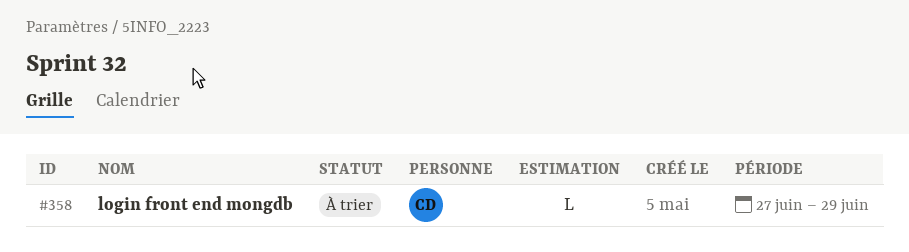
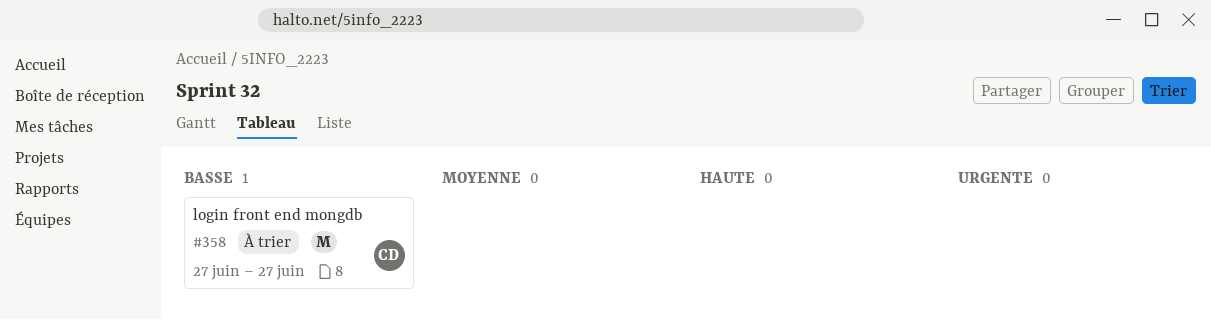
#358, estimate: L -> M
#358, due: Jun 29 -> Jun 27

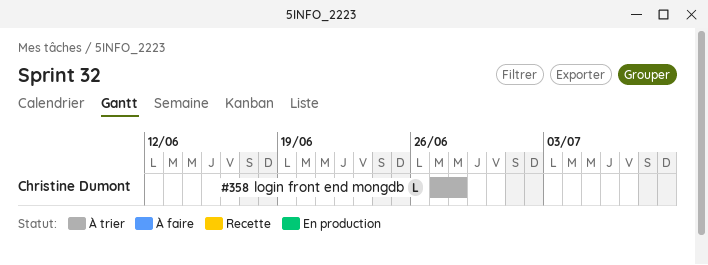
#358, estimate: M -> L
#358, due: Jun 27 -> Jun 28

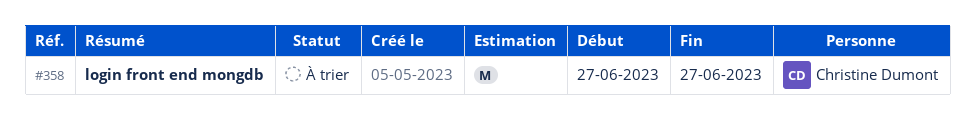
#358, estimate: L -> M
#358, due: Jun 28 -> Jun 27

